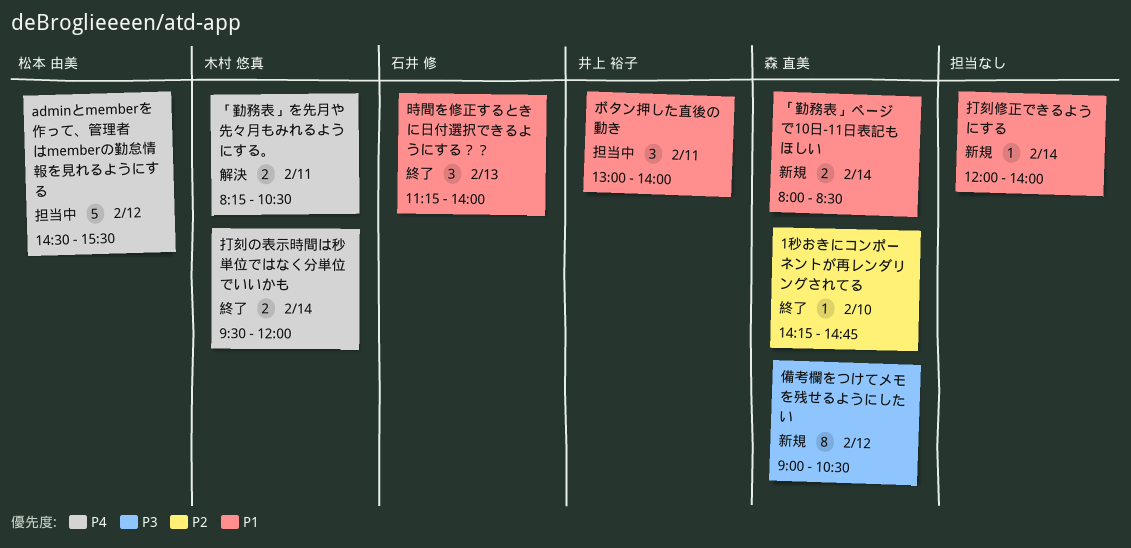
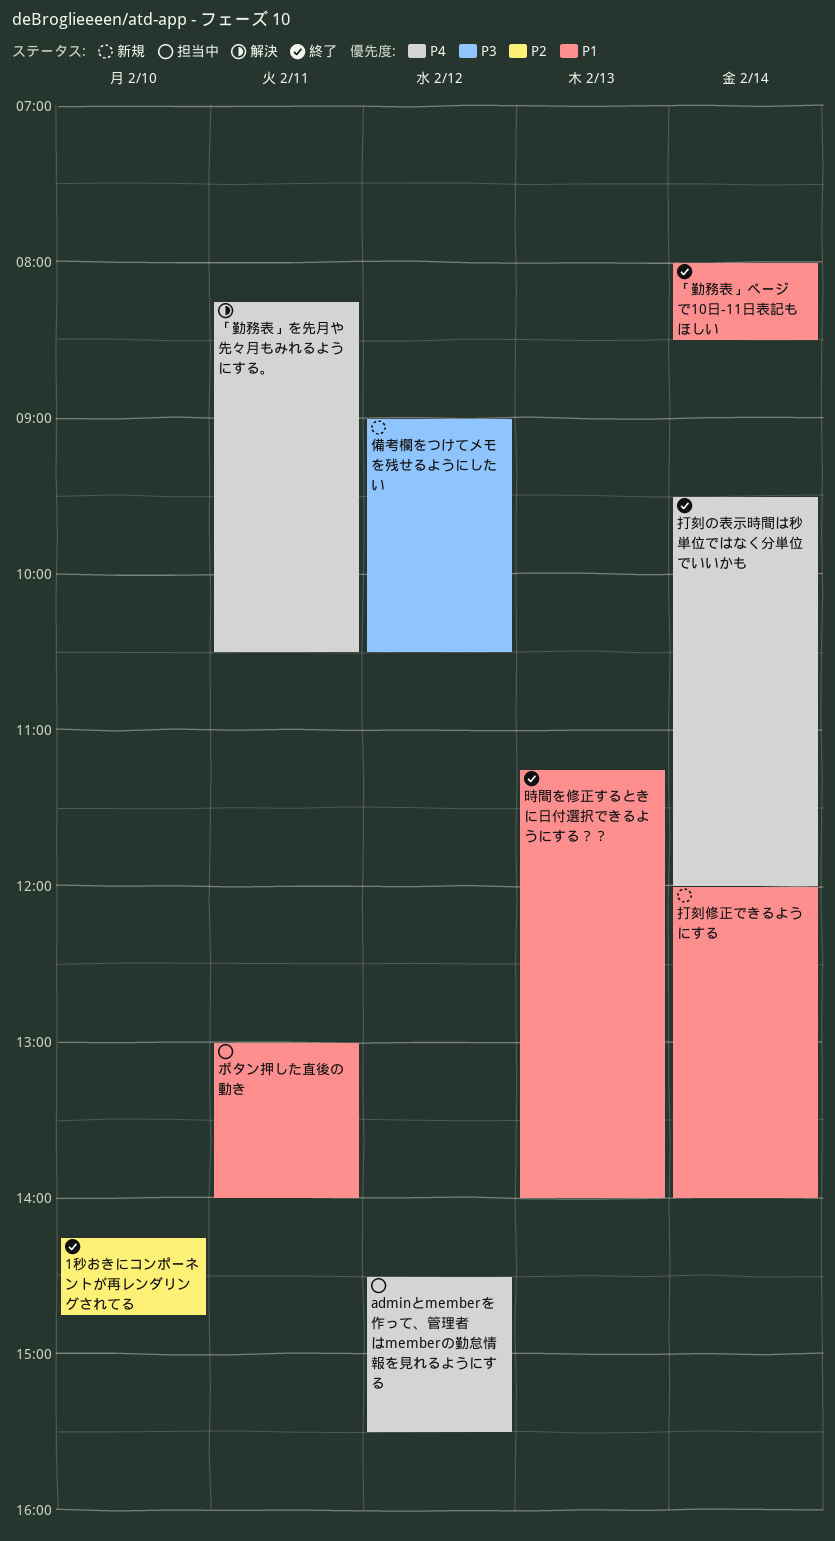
「勤務表」ページで10日-11日表記もほしい, status: 新規 -> 終了

